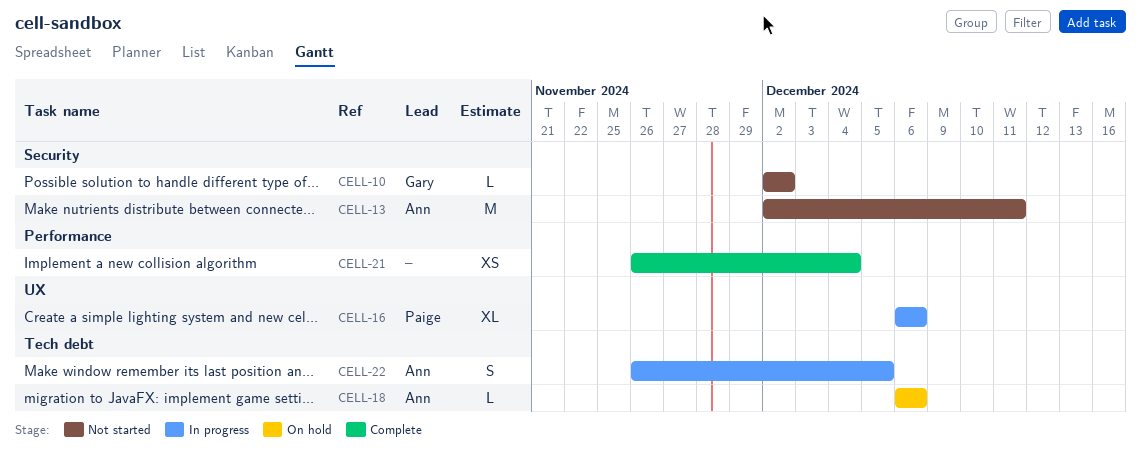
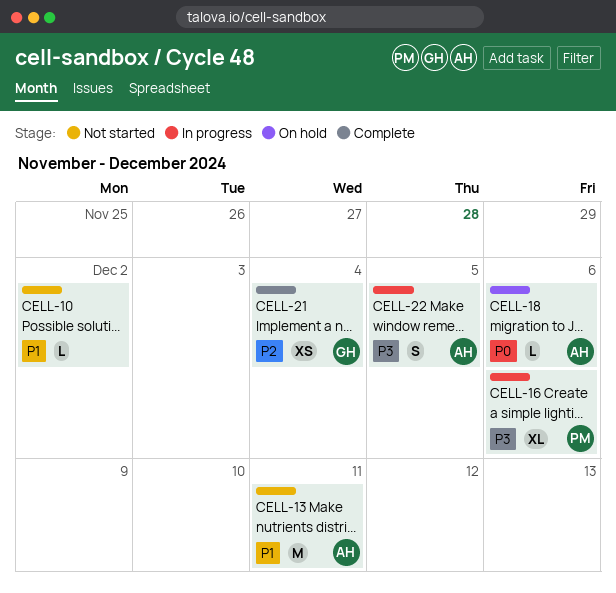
CELL-10, owner: Gary -> none
CELL-21, owner: none -> Gary

